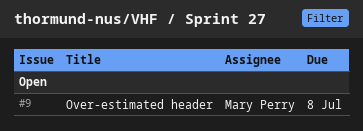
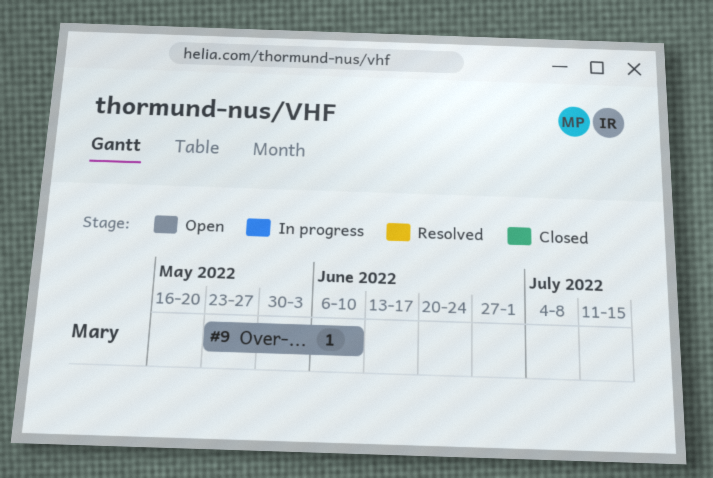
#9, due: Jul 8 -> Jun 10

